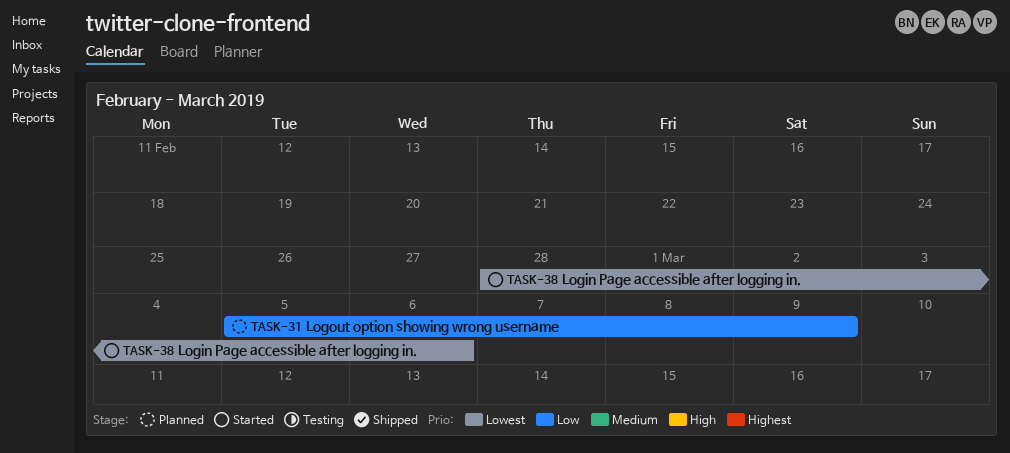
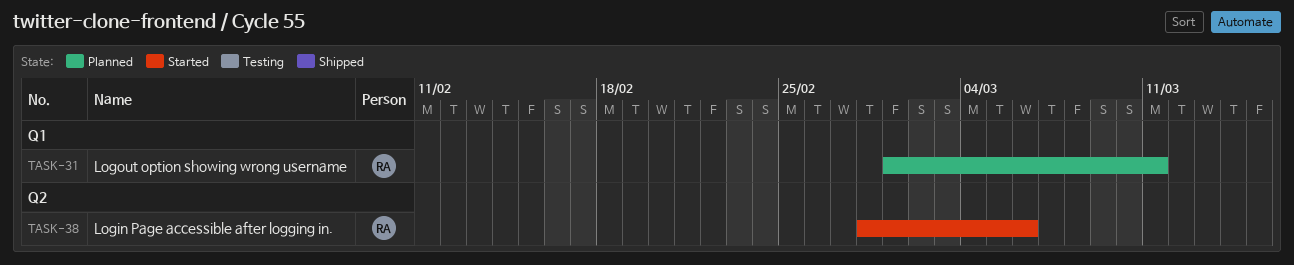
TASK-31, start: Mar 5 -> Mar 1
TASK-31, due: Mar 9 -> Mar 11

